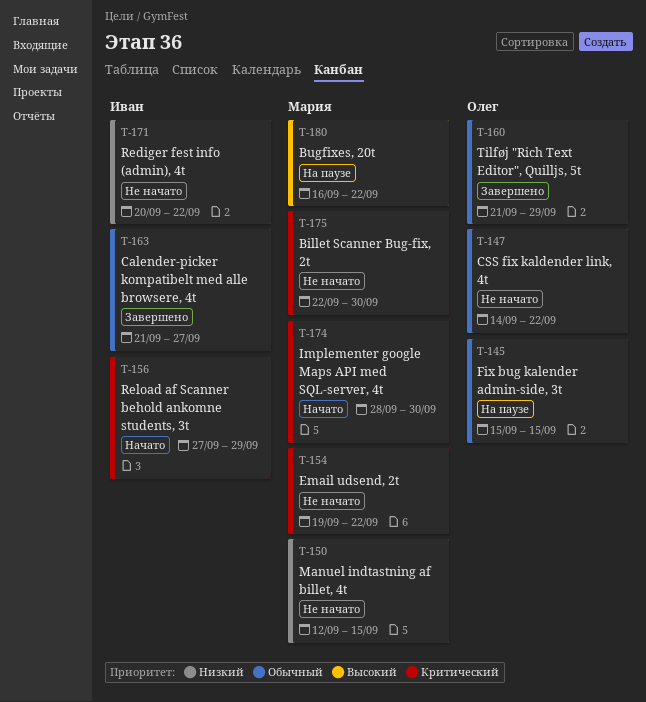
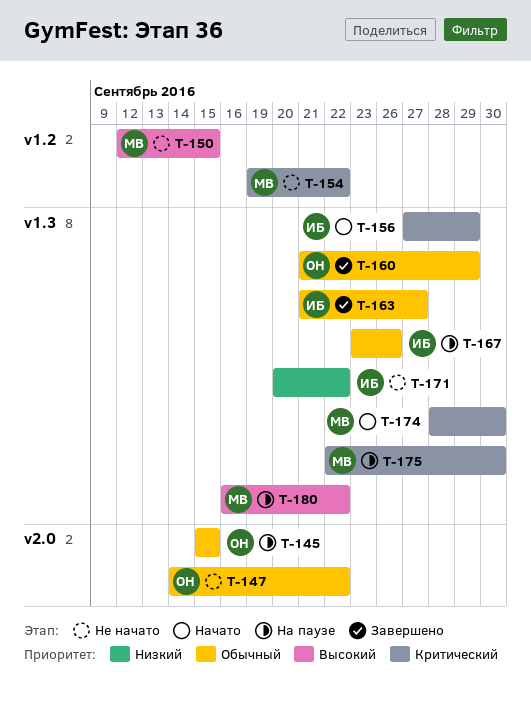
T-150, priority: Низкий -> Высокий
T-167: none -> present
T-175, status: Не начато -> На паузе

